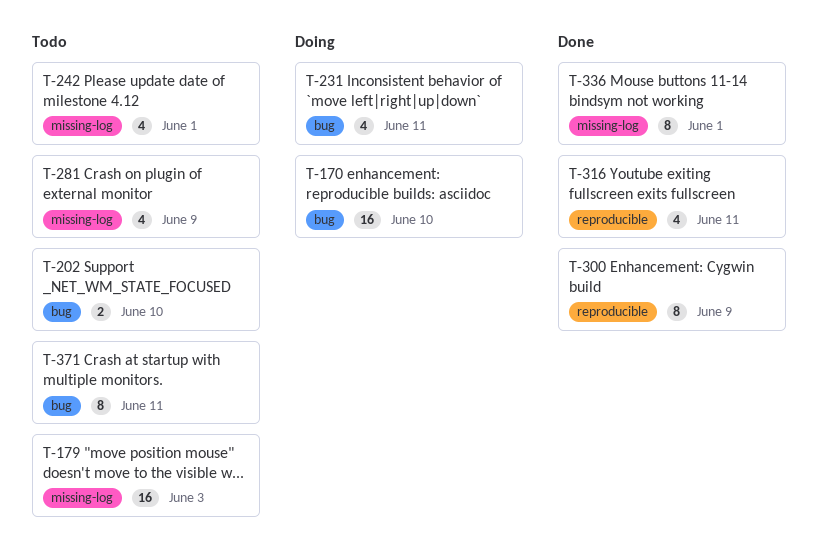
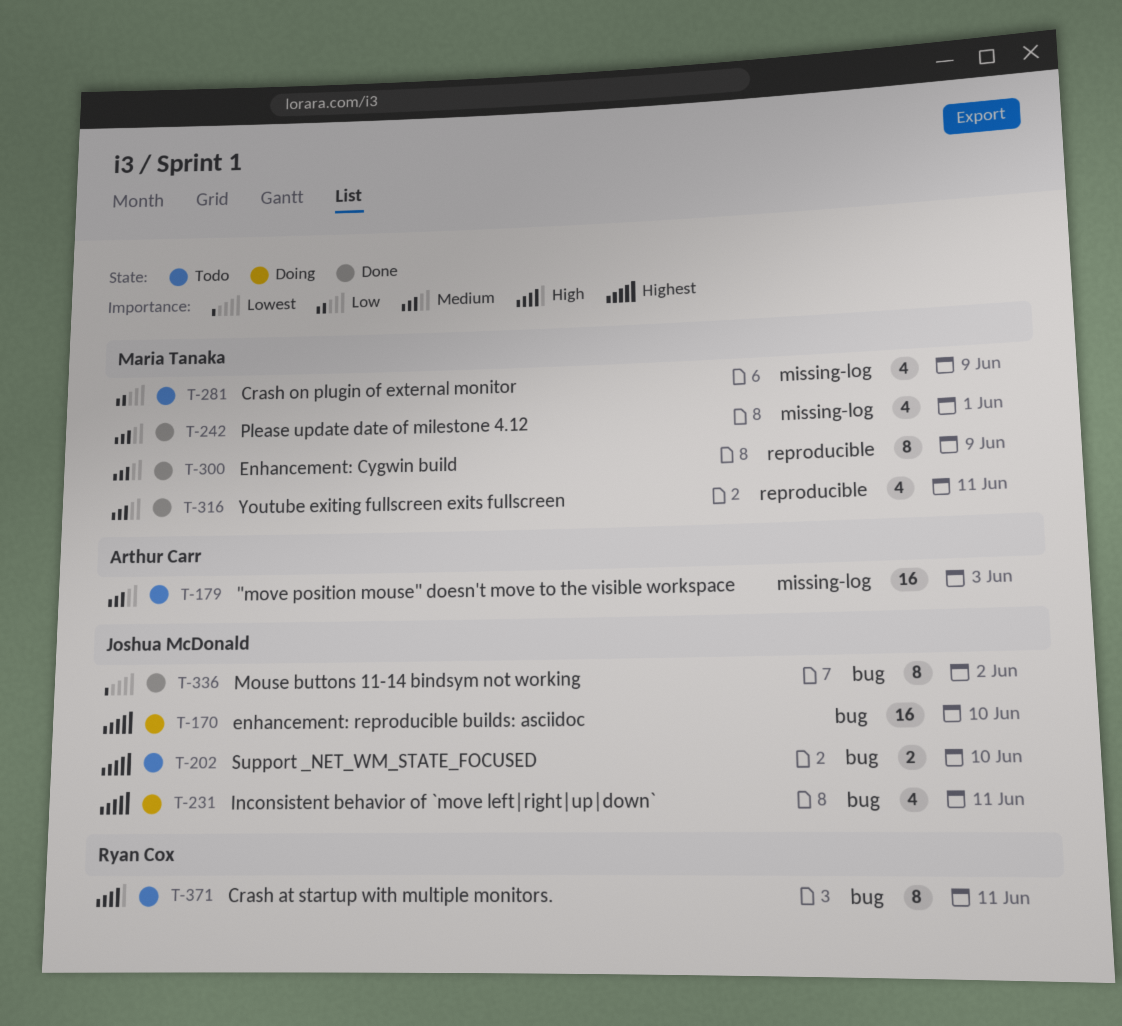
T-242, status: Todo -> Done
T-336, label: missing-log -> bug
T-336, due: Jun 1 -> Jun 2

